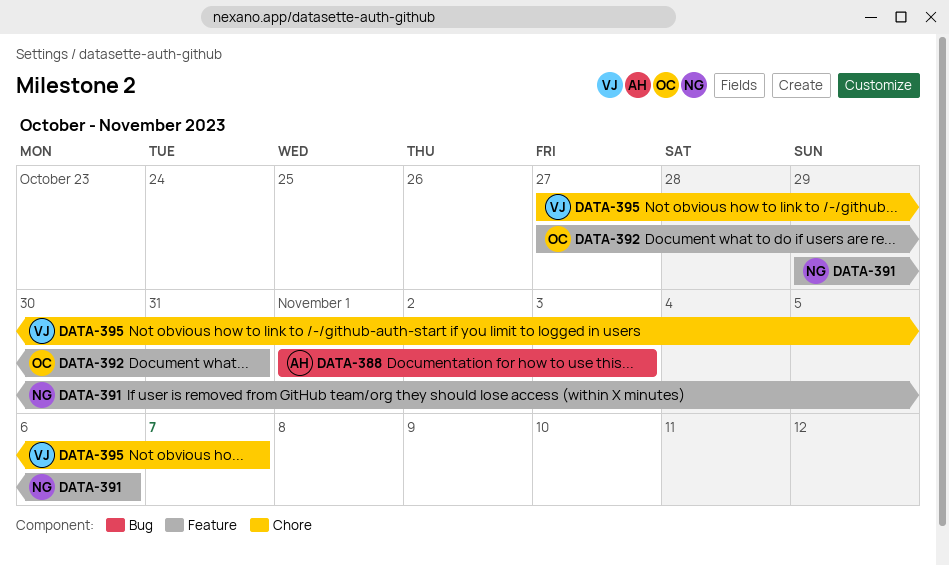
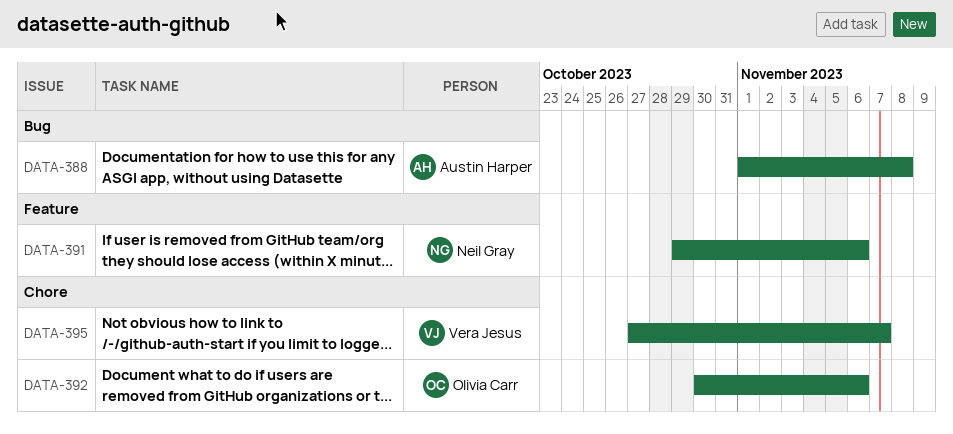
DATA-388, due: Nov 3 -> Nov 8
DATA-392, label: Feature -> Chore
DATA-392, start: Oct 27 -> Oct 30
DATA-392, due: Oct 31 -> Nov 6

